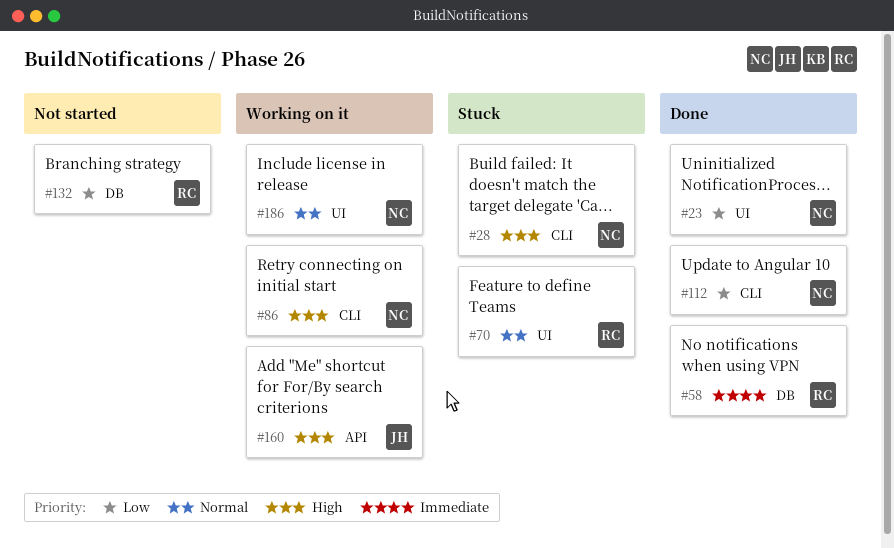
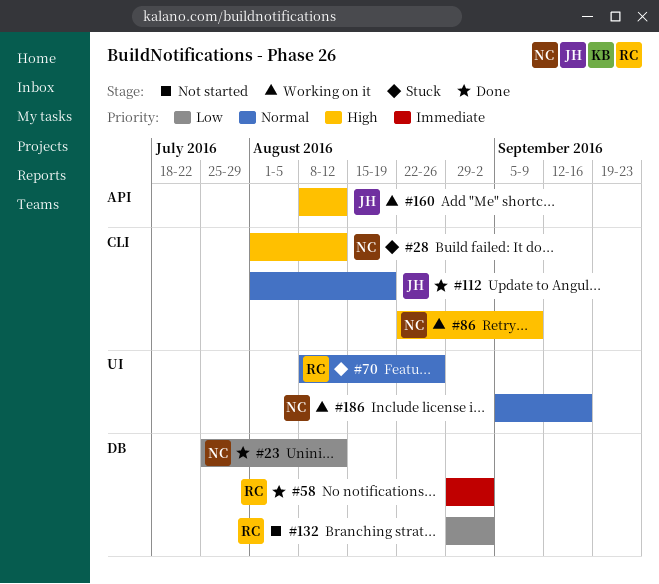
#23, label: UI -> DB
#112, owner: NC -> JH
#112, priority: Low -> Normal

